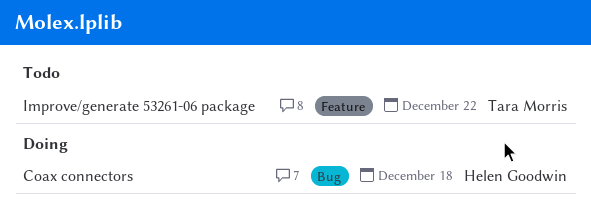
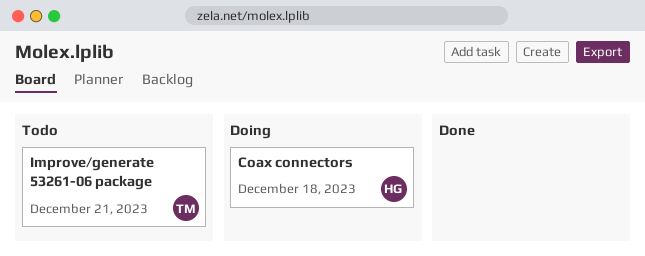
Improve/generate 53261-06 package, due: Dec 22 -> Dec 21

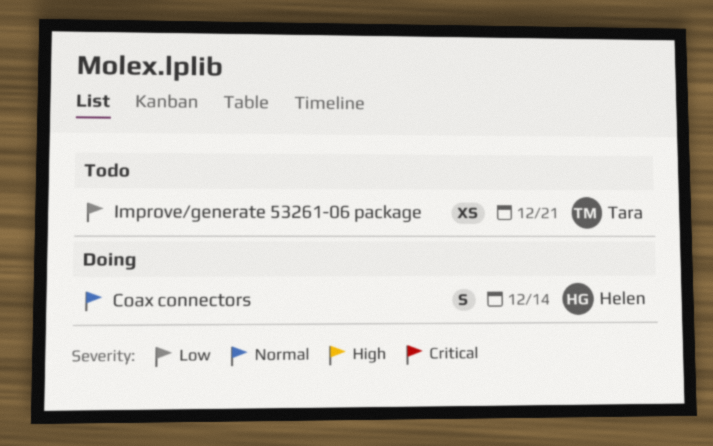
Coax connectors, due: Dec 18 -> Dec 14

